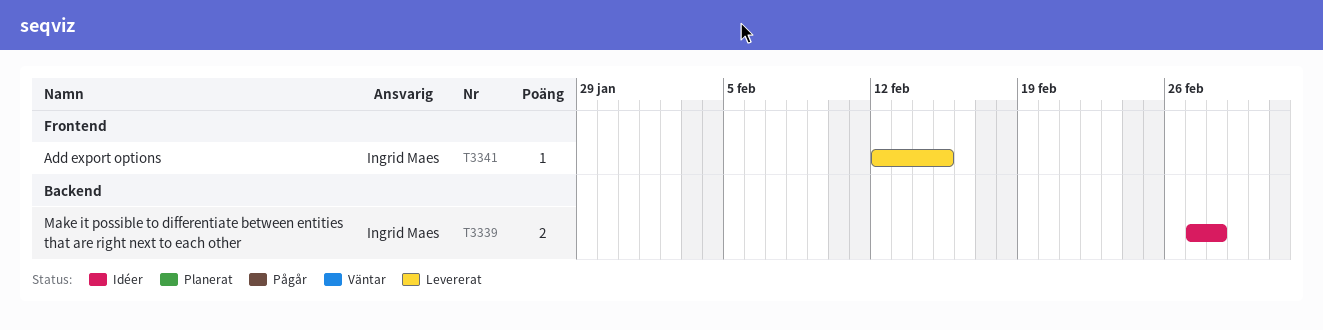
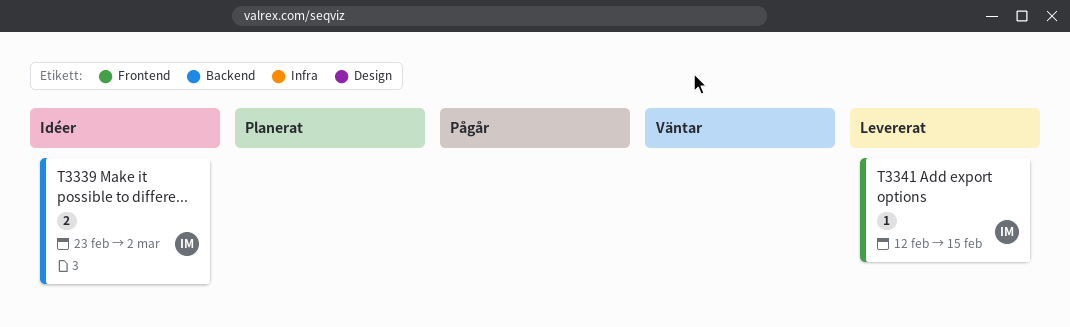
T3339, start: Feb 27 -> Feb 23
T3339, due: Feb 28 -> Mar 2

